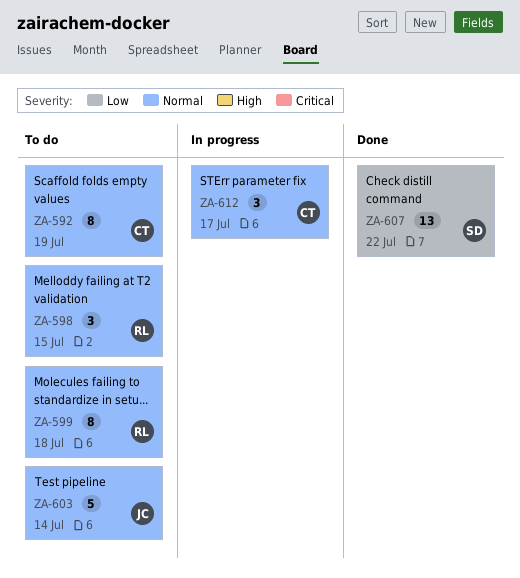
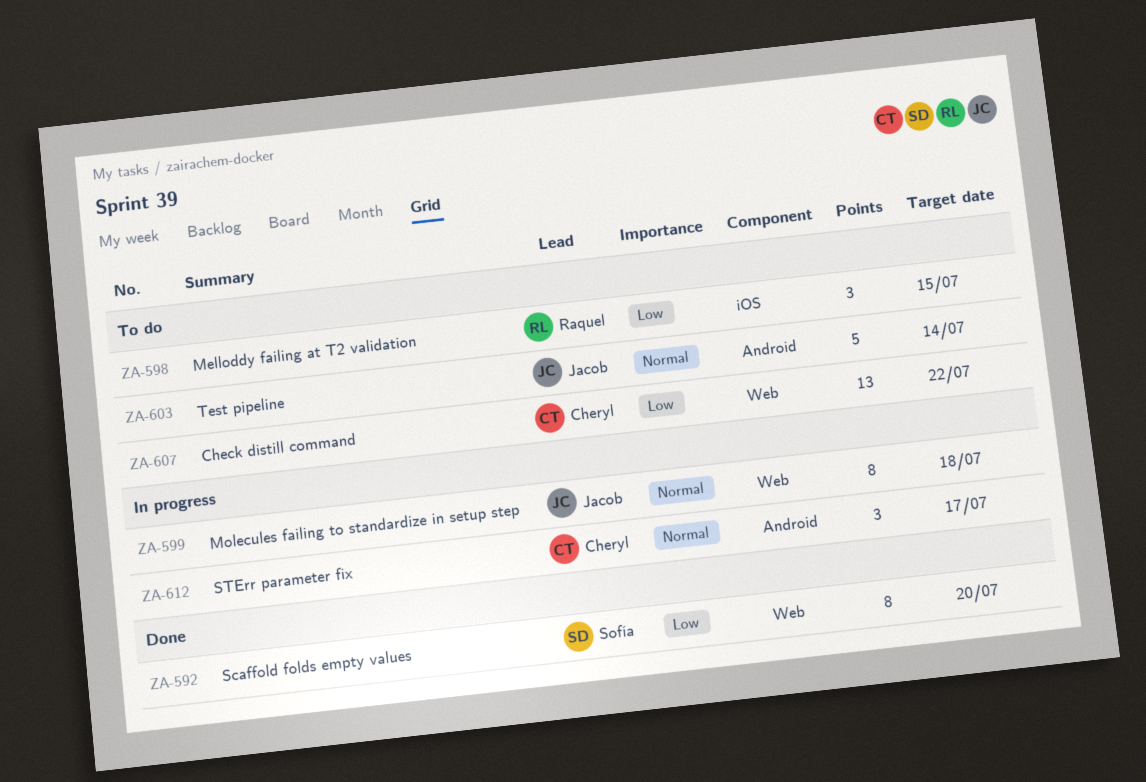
ZA-592, status: To do -> Done
ZA-592, owner: Cheryl -> Sofía
ZA-592, priority: Normal -> Low
ZA-592, due: Jul 19 -> Jul 20
ZA-598, priority: Normal -> Low
ZA-599, status: To do -> In progress
ZA-599, owner: Raquel -> Jacob
ZA-607, status: Done -> To do
ZA-607, owner: Sofía -> Cheryl

